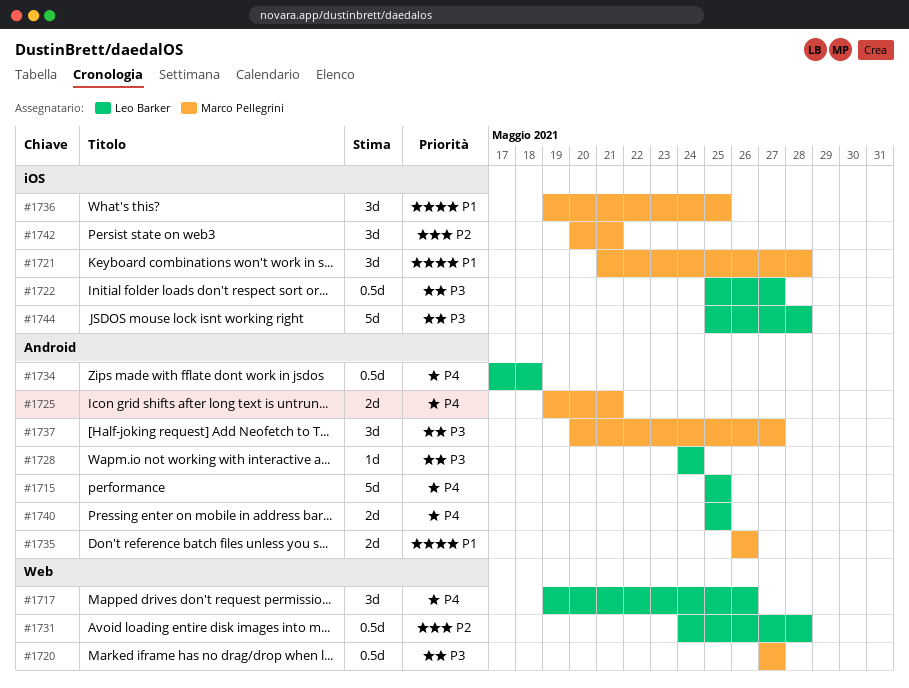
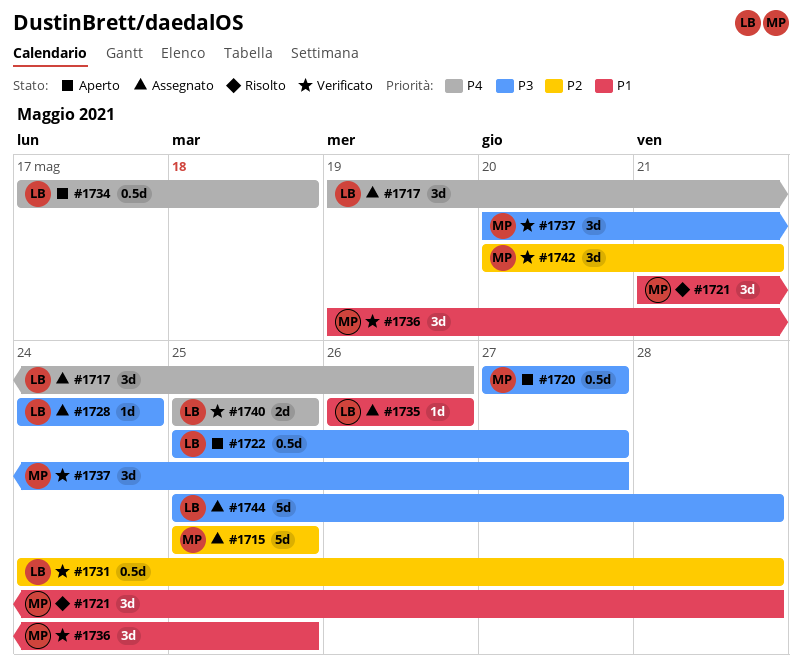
#1715, owner: Leo Barker -> Marco Pellegrini
#1715, priority: P4 -> P2
#1725: present -> none
#1735, owner: Marco Pellegrini -> Leo Barker
#1735, estimate: 2d -> 1d

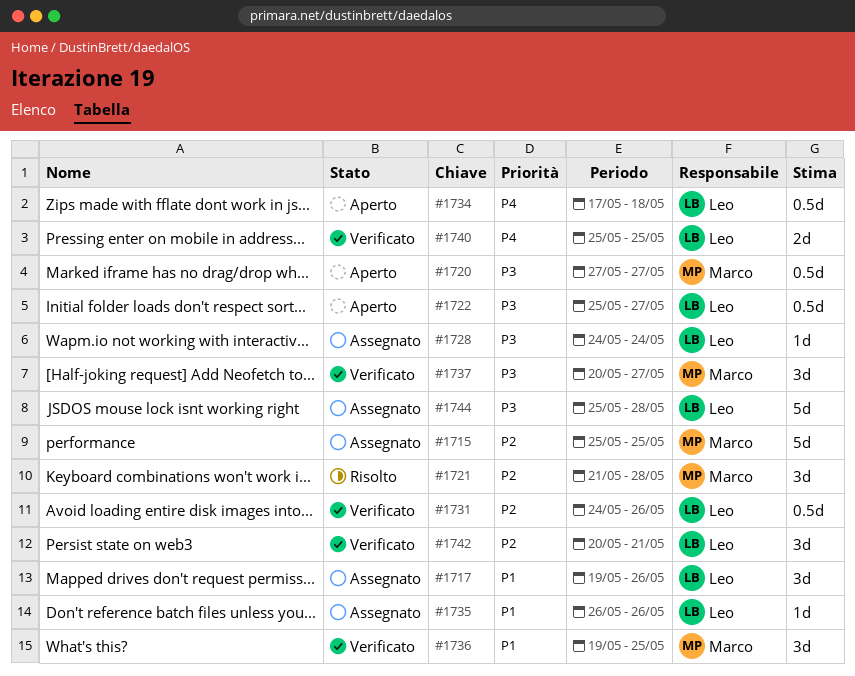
#1717, priority: P4 -> P1
#1721, priority: P1 -> P2
#1731, due: May 28 -> May 26
#1742, owner: Marco -> Leo

